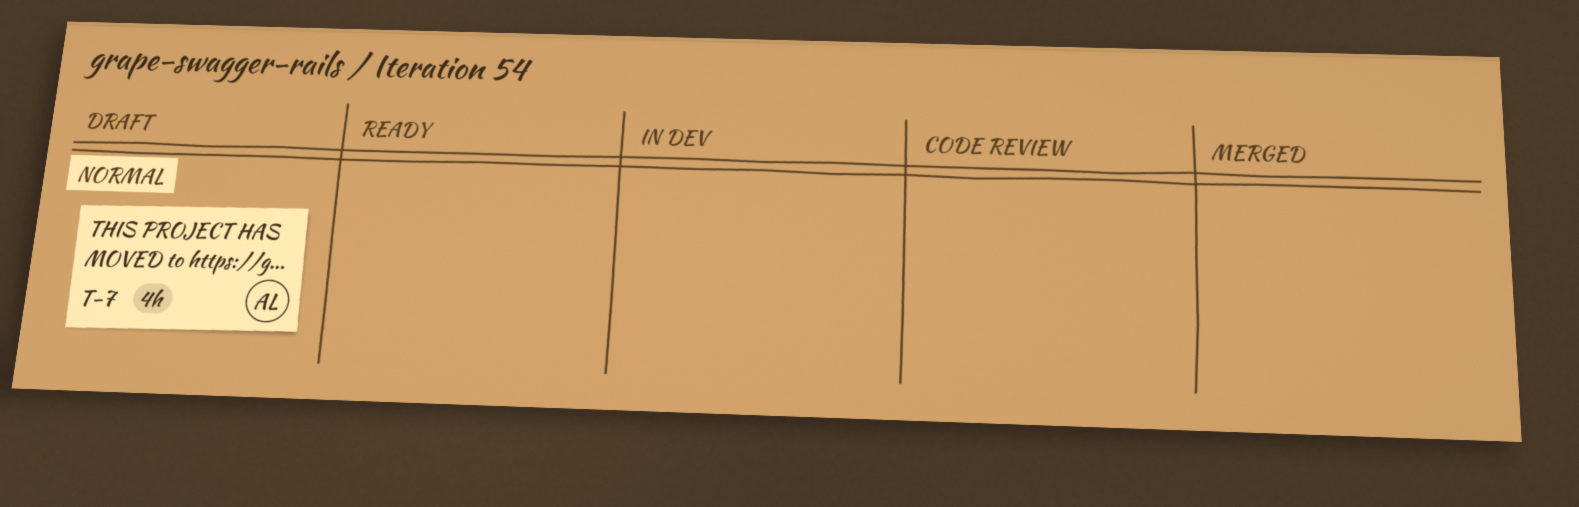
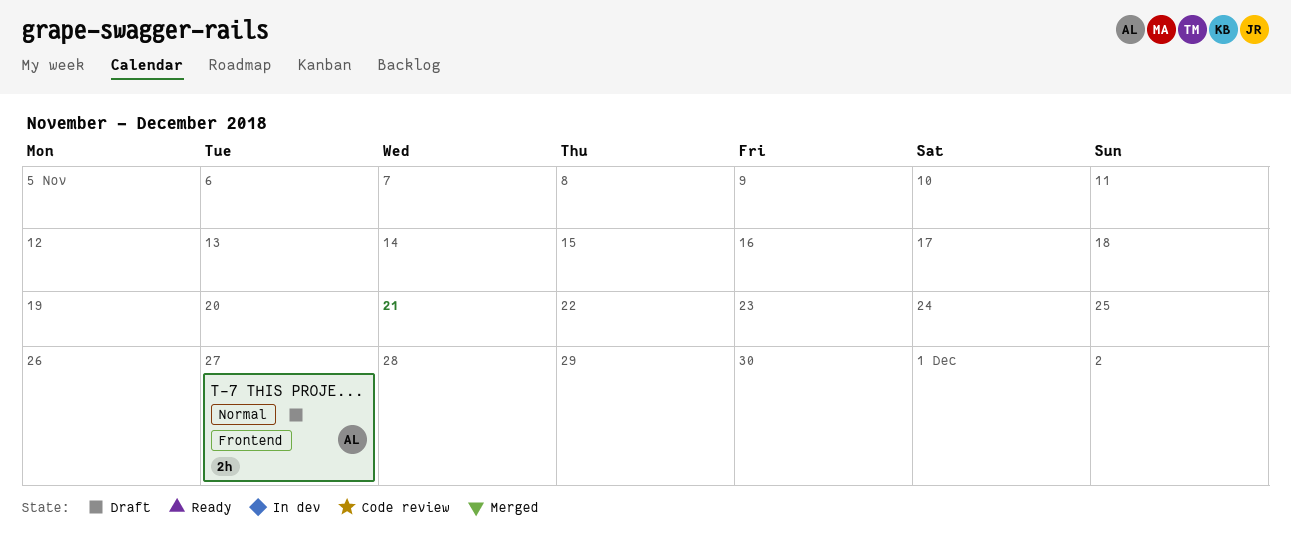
T-7, estimate: 4h -> 2h

